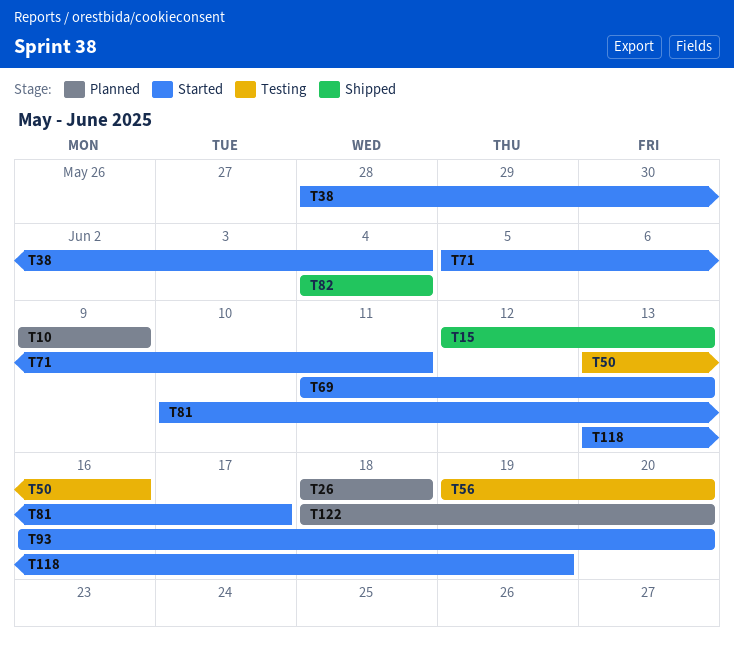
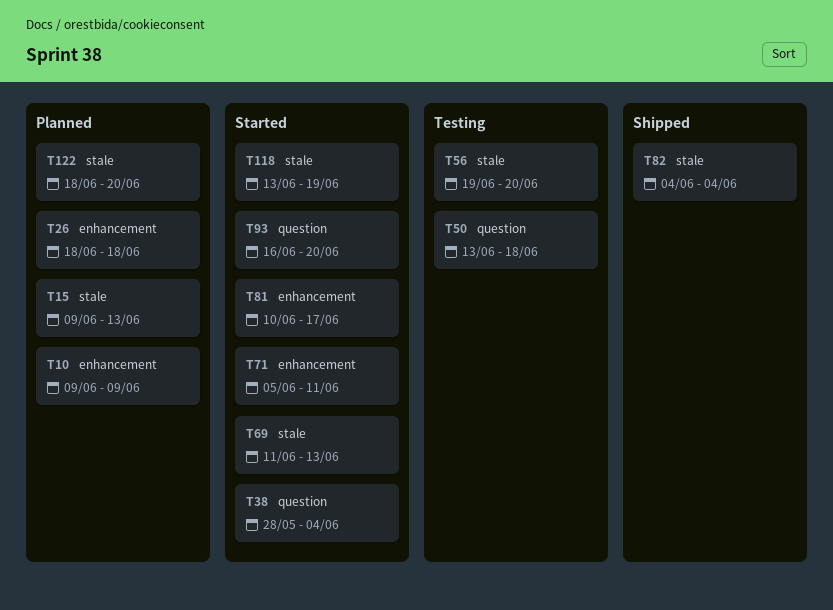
T15, status: Shipped -> Planned
T15, start: Jun 12 -> Jun 9
T50, due: Jun 16 -> Jun 18

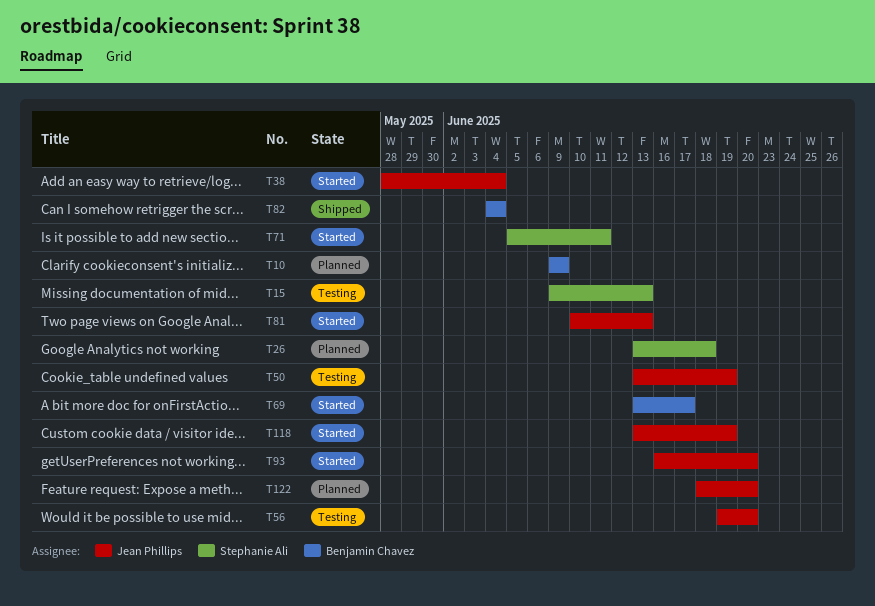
T15, status: Planned -> Testing
T26, start: Jun 18 -> Jun 13
T50, due: Jun 18 -> Jun 19
T69, start: Jun 11 -> Jun 13
T69, due: Jun 13 -> Jun 17
T81, due: Jun 17 -> Jun 13

